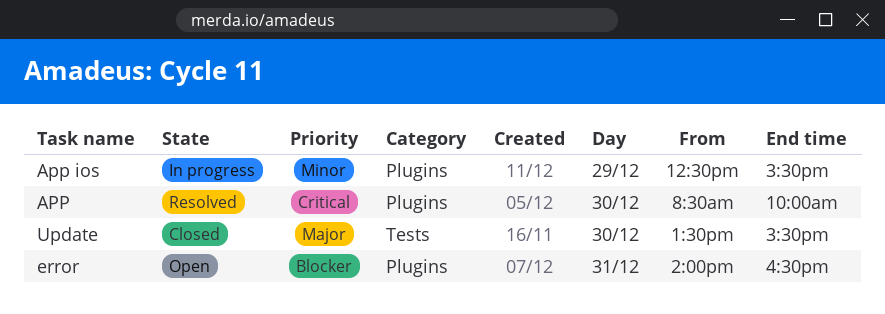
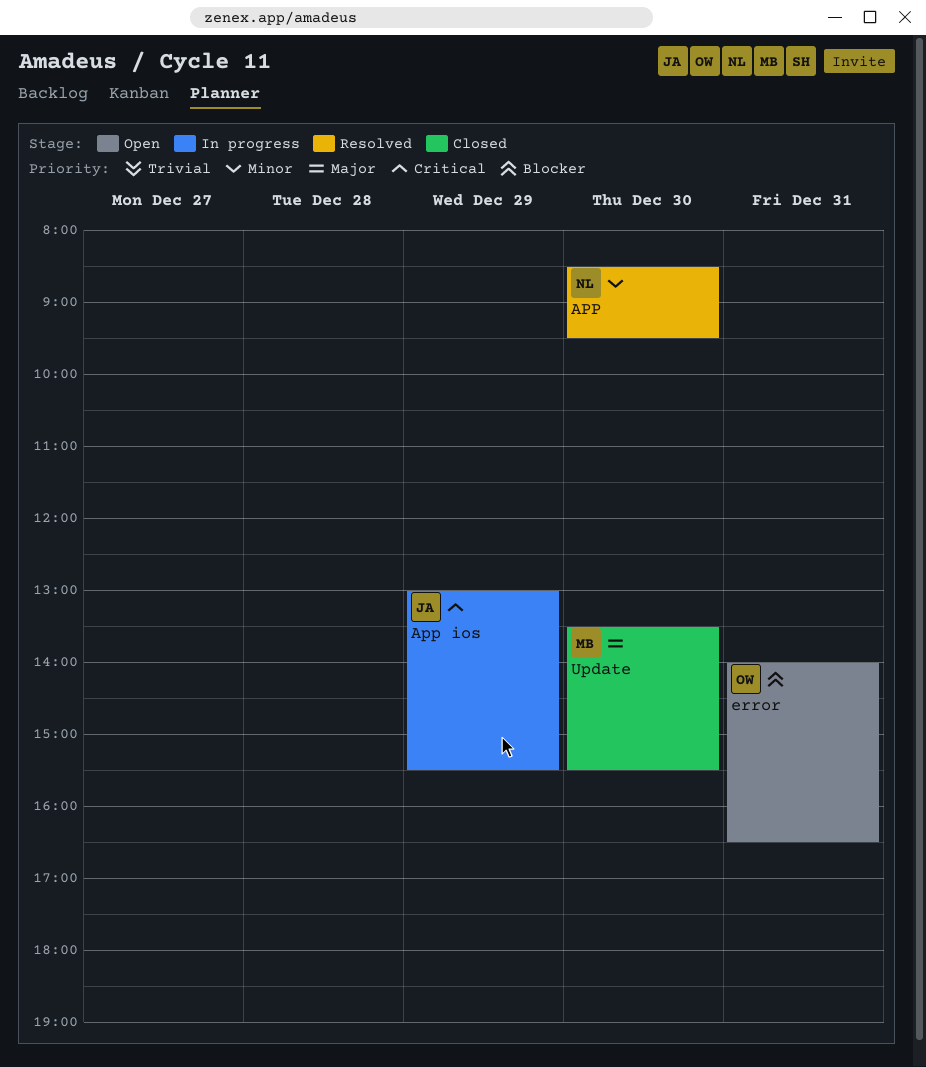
APP, priority: Critical -> Minor
APP, ends: 10:00 -> 09:30
App ios, priority: Minor -> Critical
App ios, begins: 12:30 -> 13:00

